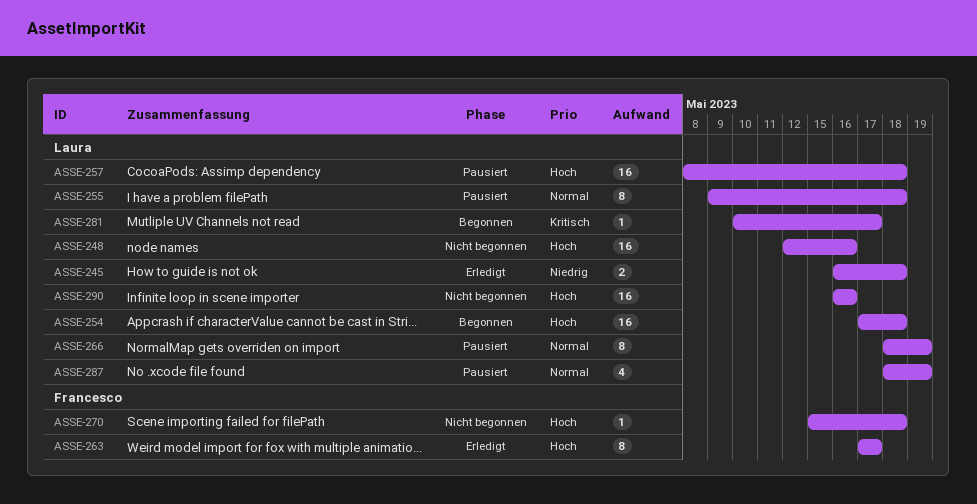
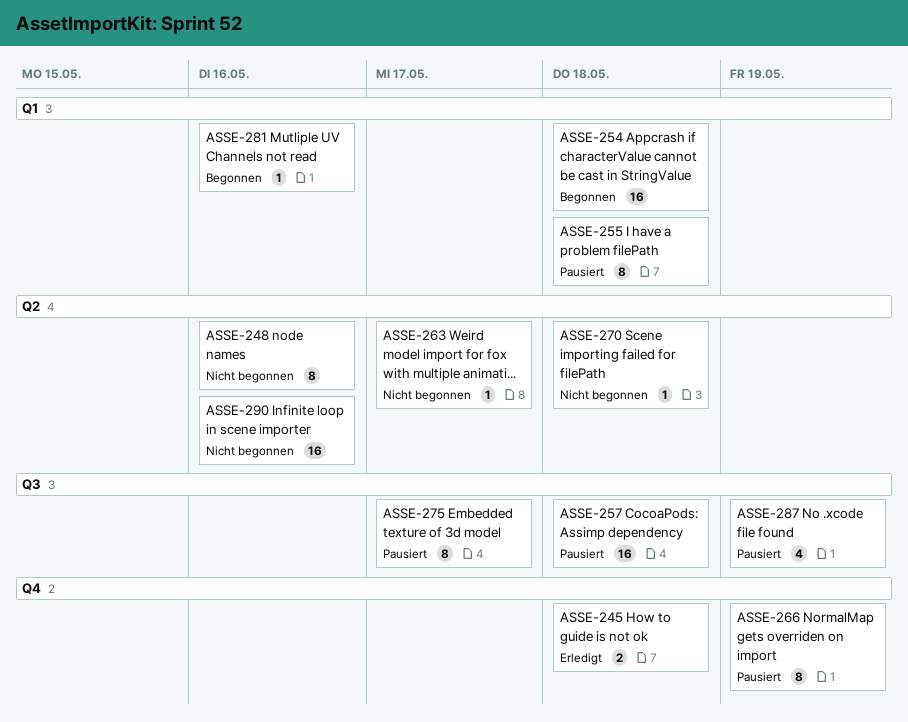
ASSE-248, estimate: 16 -> 8
ASSE-263, status: Erledigt -> Nicht begonnen
ASSE-263, estimate: 8 -> 1
ASSE-275: none -> present
ASSE-281, due: May 17 -> May 16

